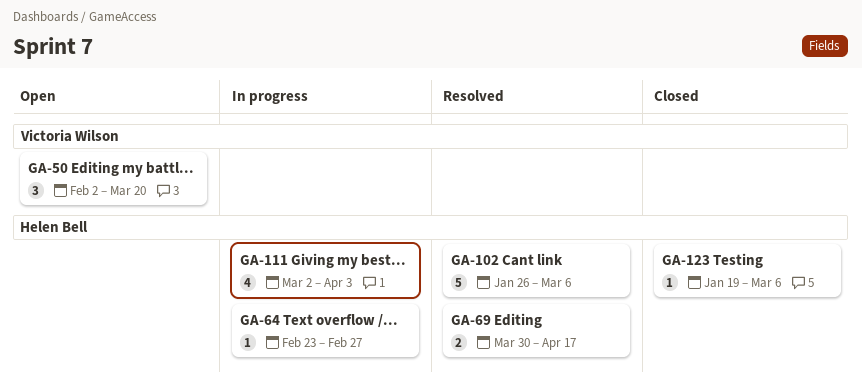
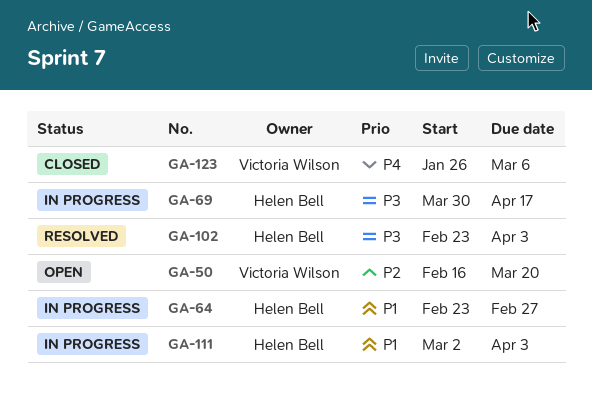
GA-50, start: Feb 2 -> Feb 16
GA-69, status: Resolved -> In progress
GA-102, start: Jan 26 -> Feb 23
GA-102, due: Mar 6 -> Apr 3
GA-123, owner: Helen Bell -> Victoria Wilson
GA-123, start: Jan 19 -> Jan 26

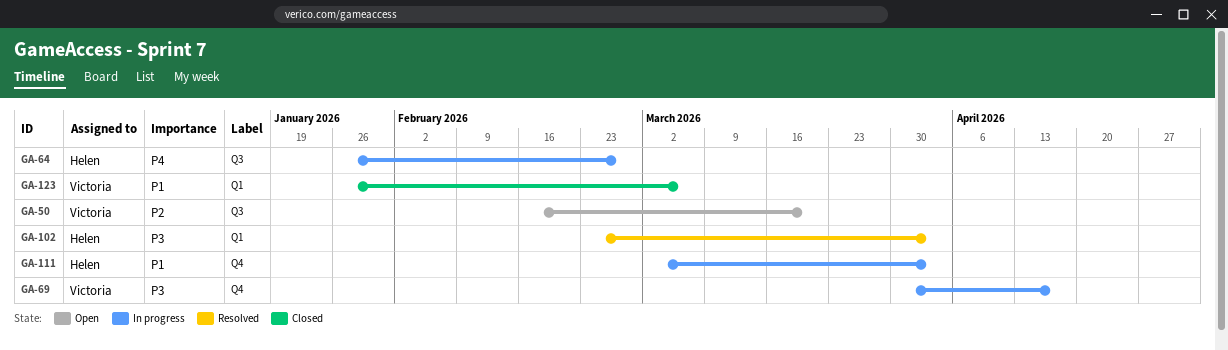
GA-64, priority: P1 -> P4
GA-64, start: Feb 23 -> Jan 26
GA-69, owner: Helen Bell -> Victoria Wilson
GA-123, priority: P4 -> P1

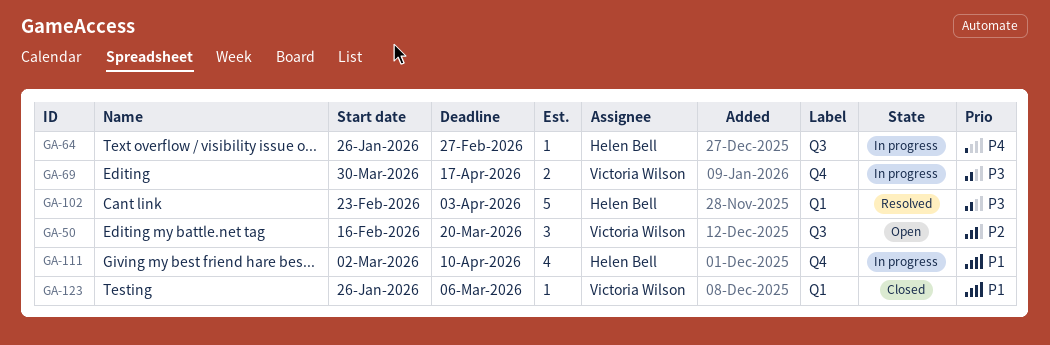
GA-111, due: Apr 3 -> Apr 10

